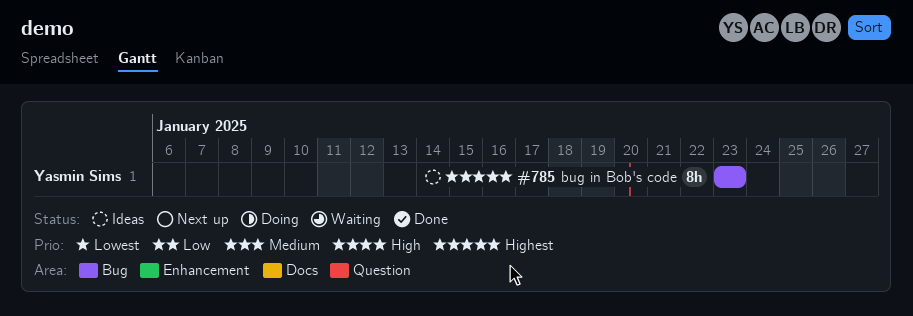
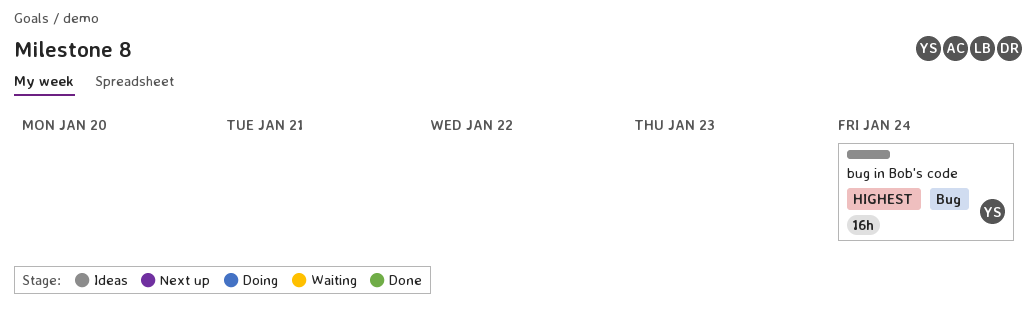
bug in Bob's code, estimate: 8h -> 16h
bug in Bob's code, due: Jan 23 -> Jan 24

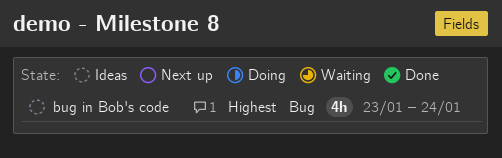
bug in Bob's code, estimate: 16h -> 4h

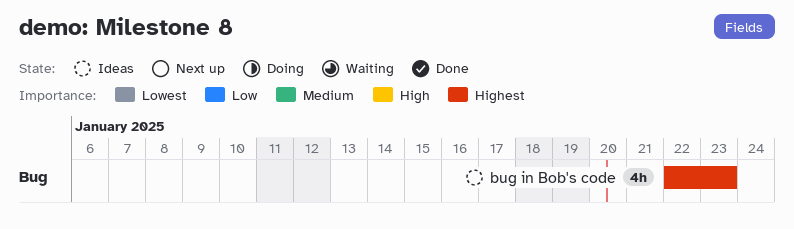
bug in Bob's code, start: Jan 23 -> Jan 22
bug in Bob's code, due: Jan 24 -> Jan 23

